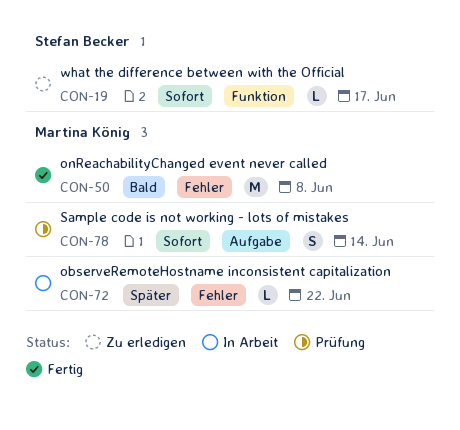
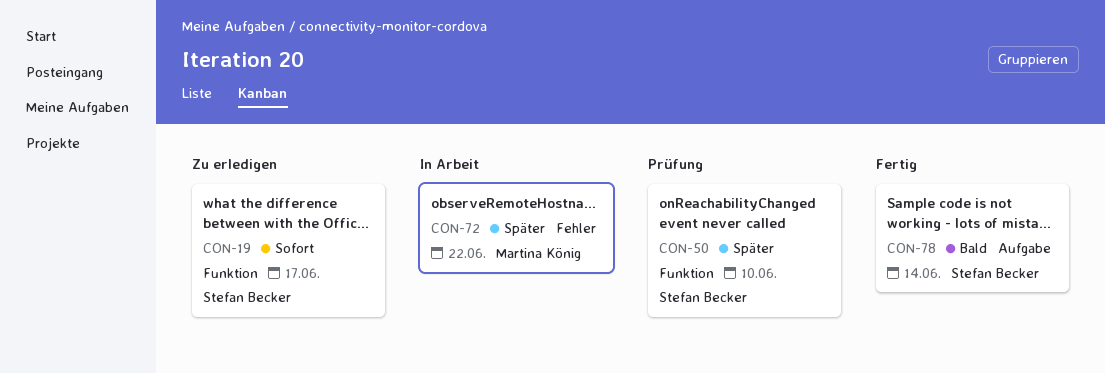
CON-50, status: Fertig -> Prüfung
CON-50, owner: Martina König -> Stefan Becker
CON-50, priority: Bald -> Später
CON-50, label: Fehler -> Funktion
CON-50, due: Jun 8 -> Jun 10
CON-78, status: Prüfung -> Fertig
CON-78, owner: Martina König -> Stefan Becker
CON-78, priority: Sofort -> Bald

